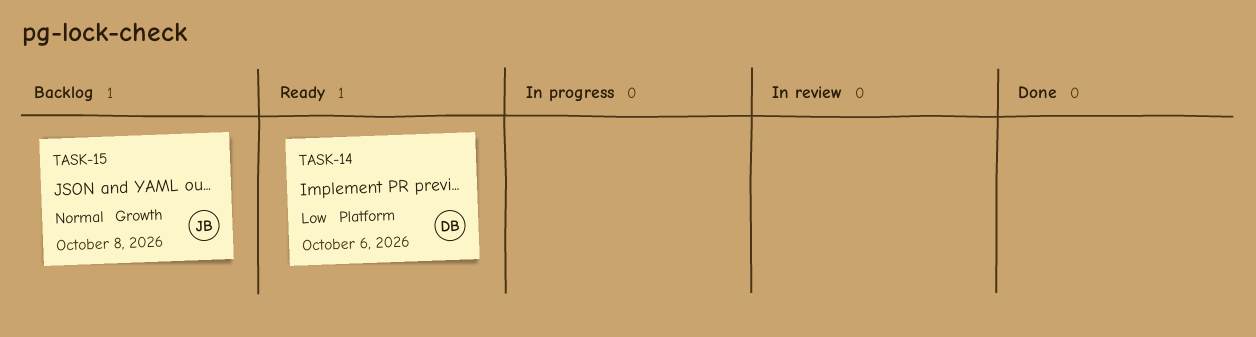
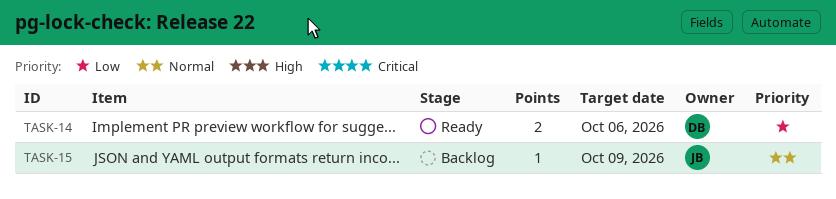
TASK-15, due: Oct 8 -> Oct 9

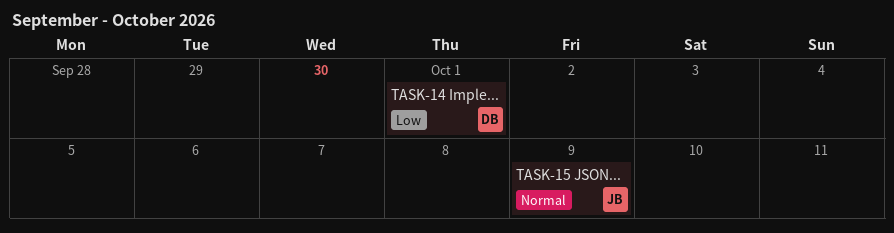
TASK-14, due: Oct 6 -> Oct 1

